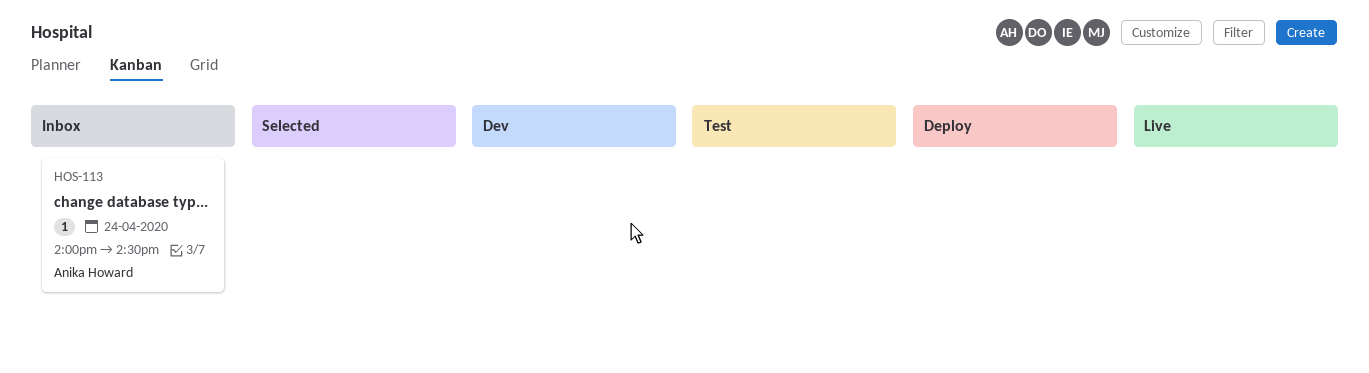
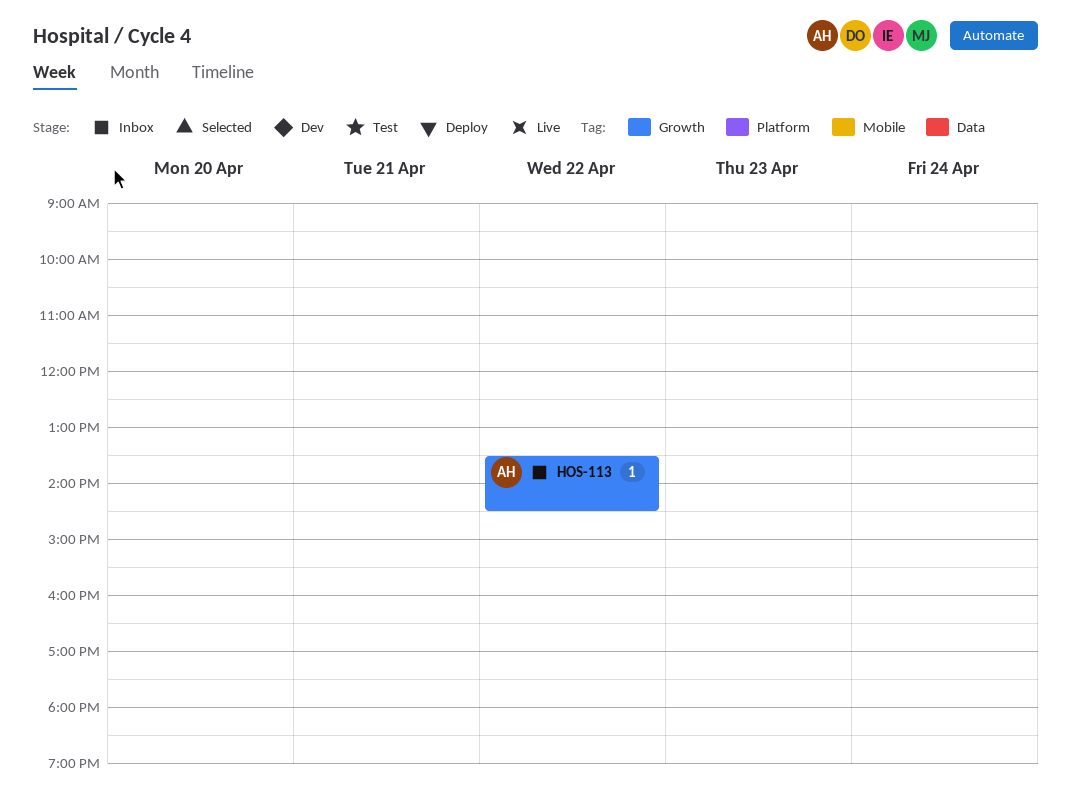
HOS-113, day: Apr 24 -> Apr 22
HOS-113, begins: 14:00 -> 13:30

